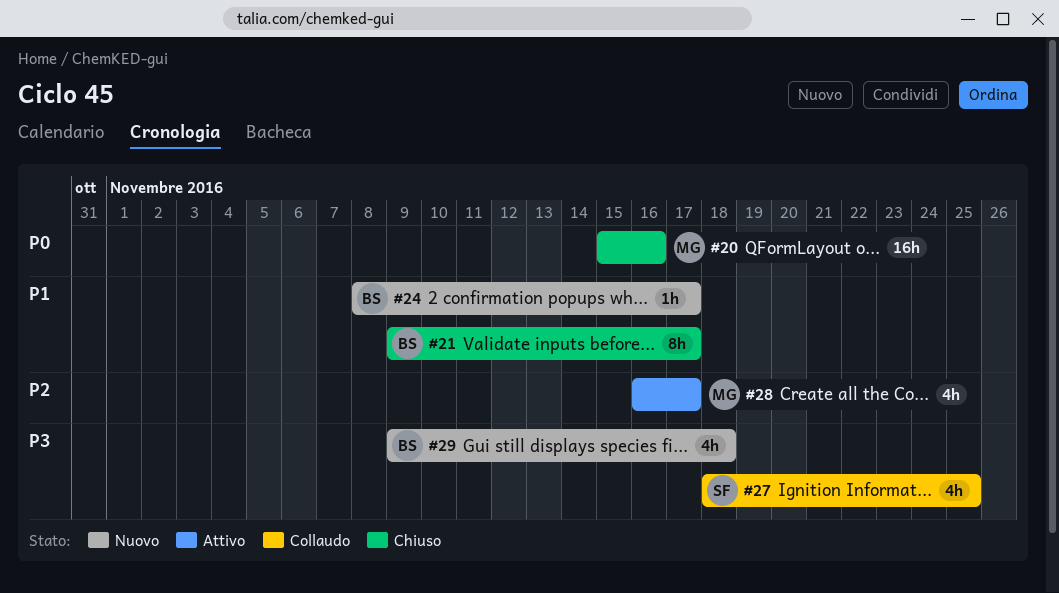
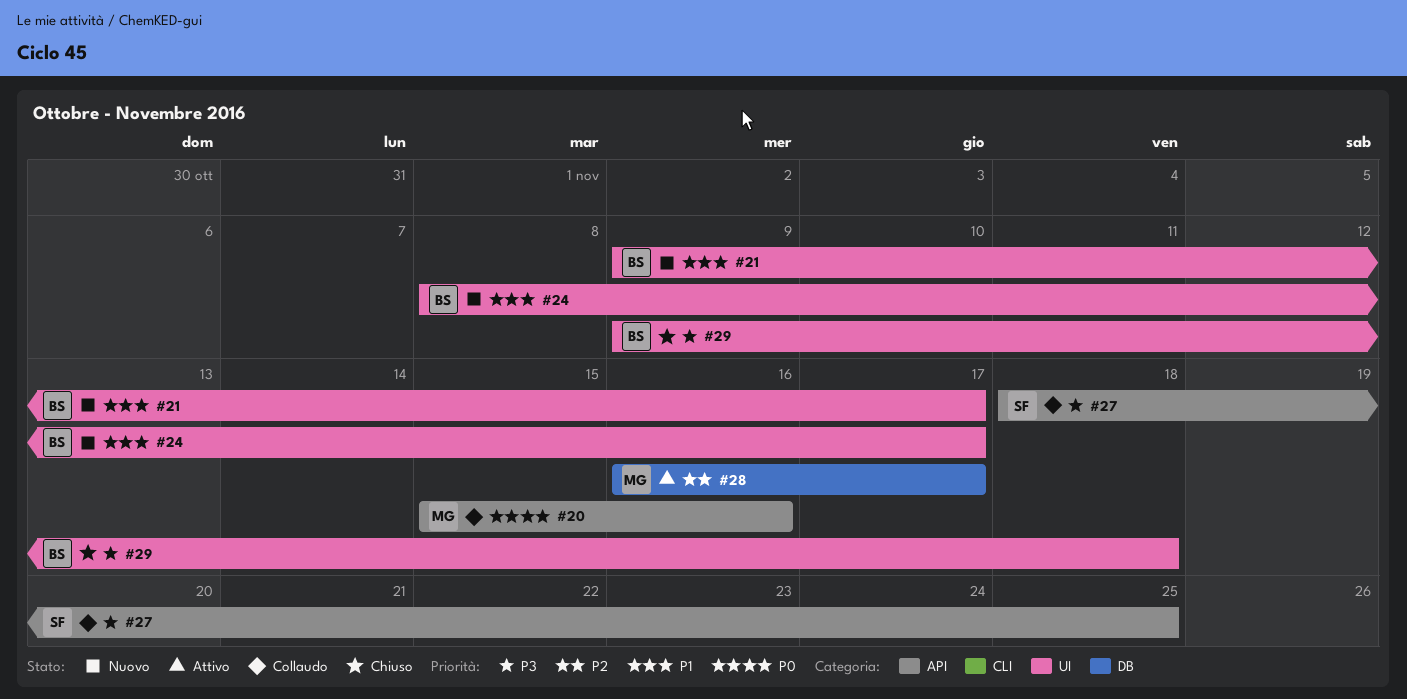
#20, status: Chiuso -> Collaudo
#21, status: Chiuso -> Nuovo
#29, status: Nuovo -> Chiuso

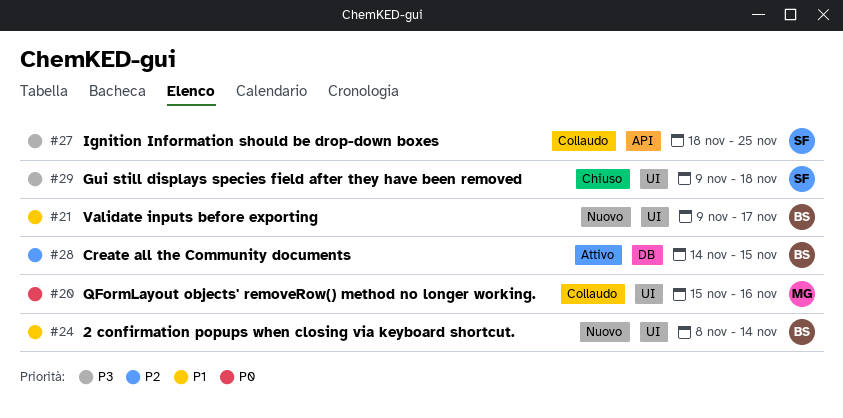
#20, label: API -> UI
#24, due: Nov 17 -> Nov 14
#28, owner: MG -> BS
#28, start: Nov 16 -> Nov 14
#28, due: Nov 17 -> Nov 15
#29, owner: BS -> SF

